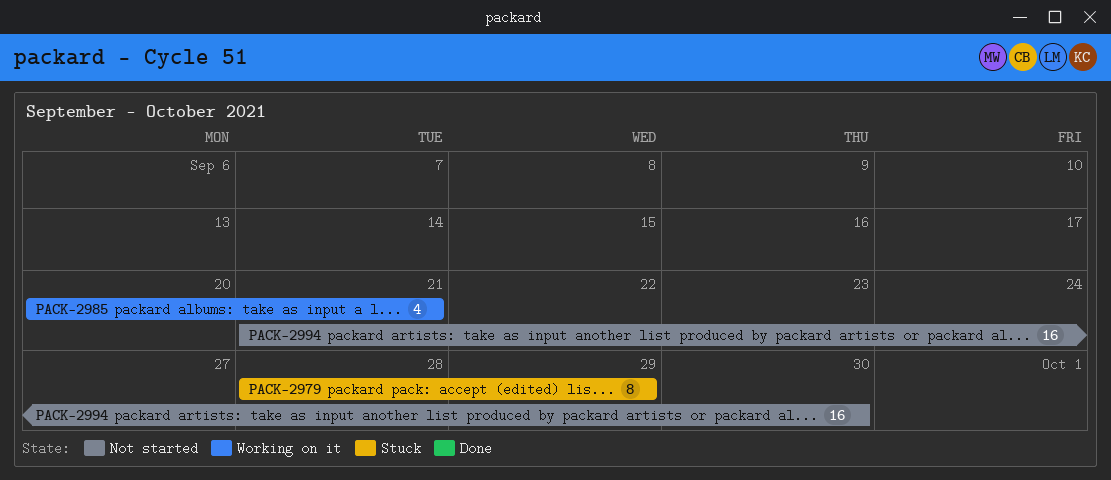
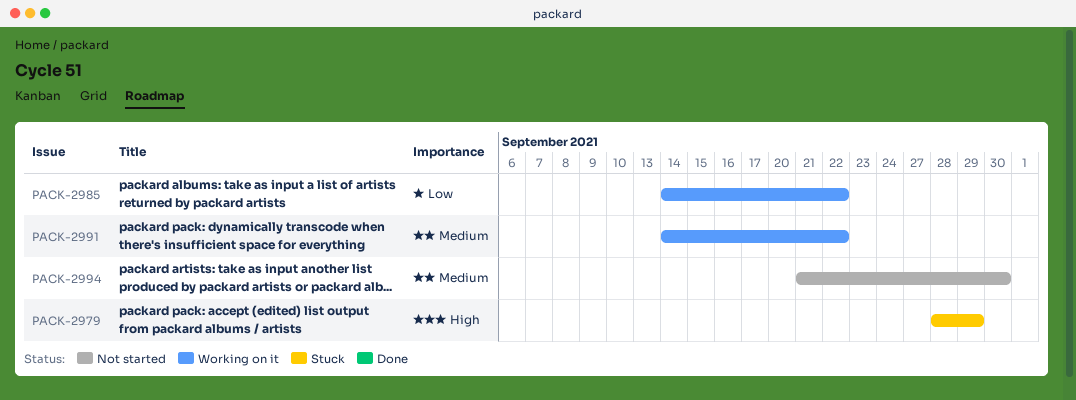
PACK-2985, start: Sep 20 -> Sep 14
PACK-2985, due: Sep 21 -> Sep 22
PACK-2991: none -> present

